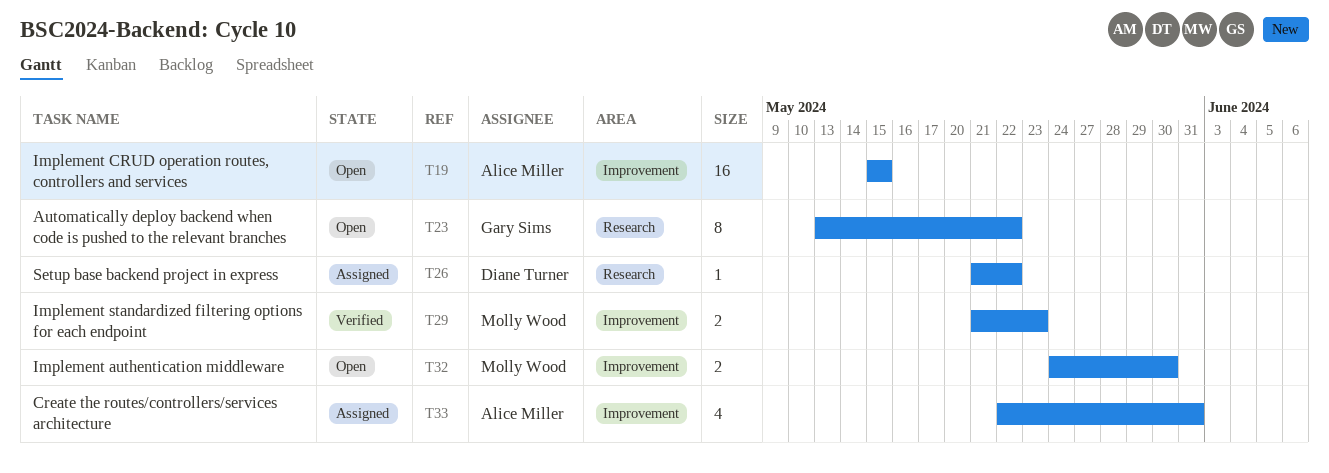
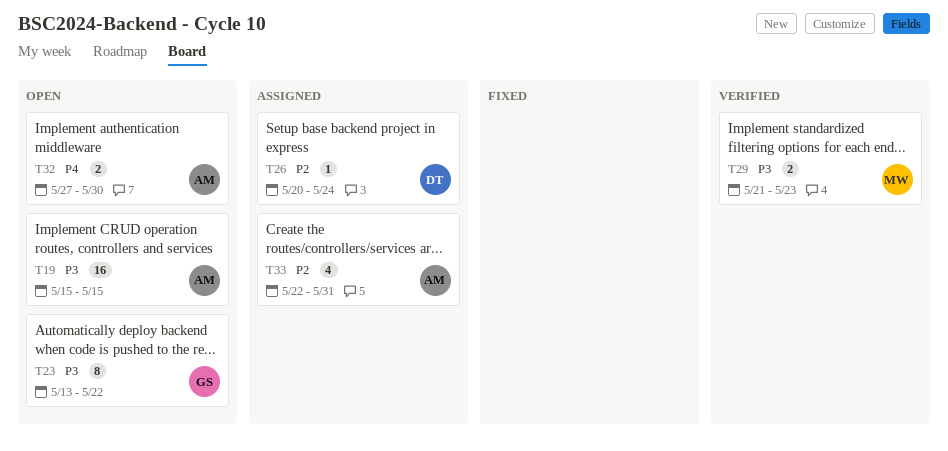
T26, start: May 21 -> May 20
T26, due: May 22 -> May 24
T32, owner: Molly Wood -> Alice Miller
T32, start: May 24 -> May 27

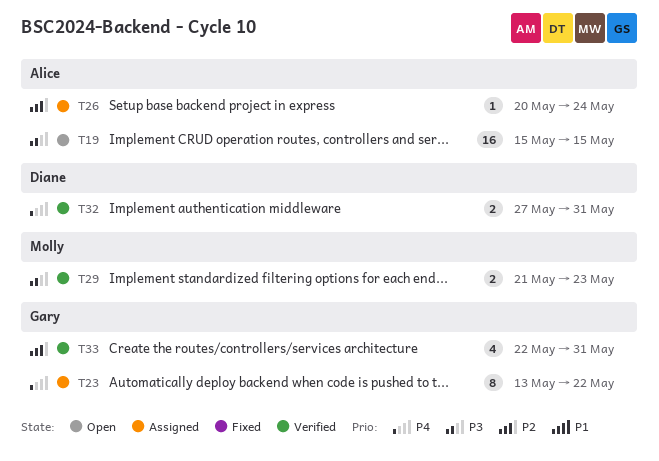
T23, status: Open -> Assigned
T23, priority: P3 -> P4
T26, owner: Diane -> Alice
T32, status: Open -> Verified
T32, owner: Alice -> Diane
T32, due: May 30 -> May 31
T33, status: Assigned -> Verified
T33, owner: Alice -> Gary

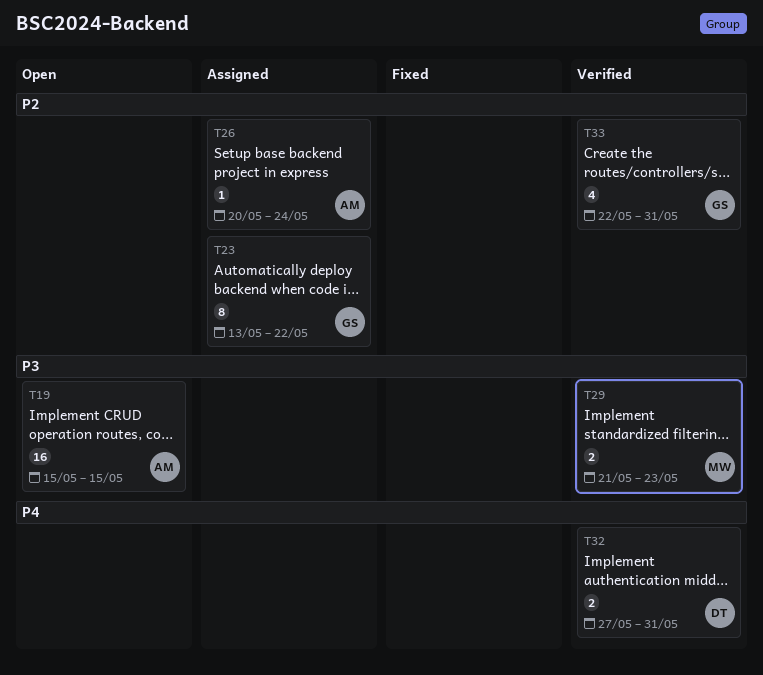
T23, priority: P4 -> P2

